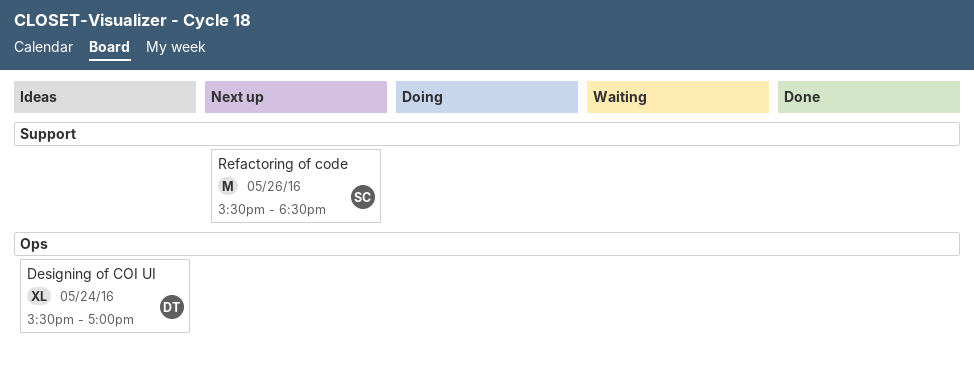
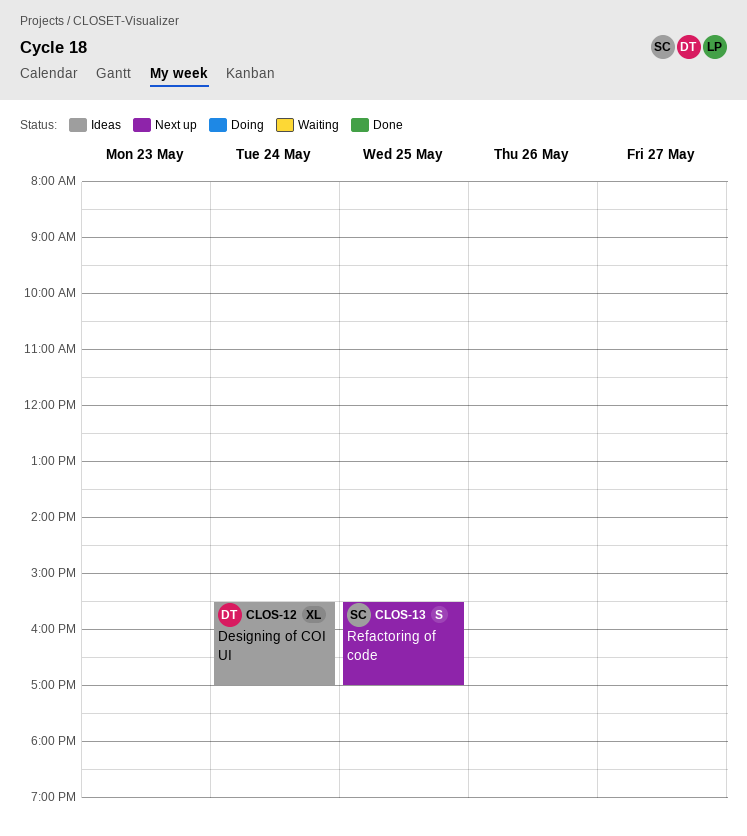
Refactoring of code, estimate: M -> S
Refactoring of code, day: May 26 -> May 25
Refactoring of code, ends: 18:30 -> 17:00

